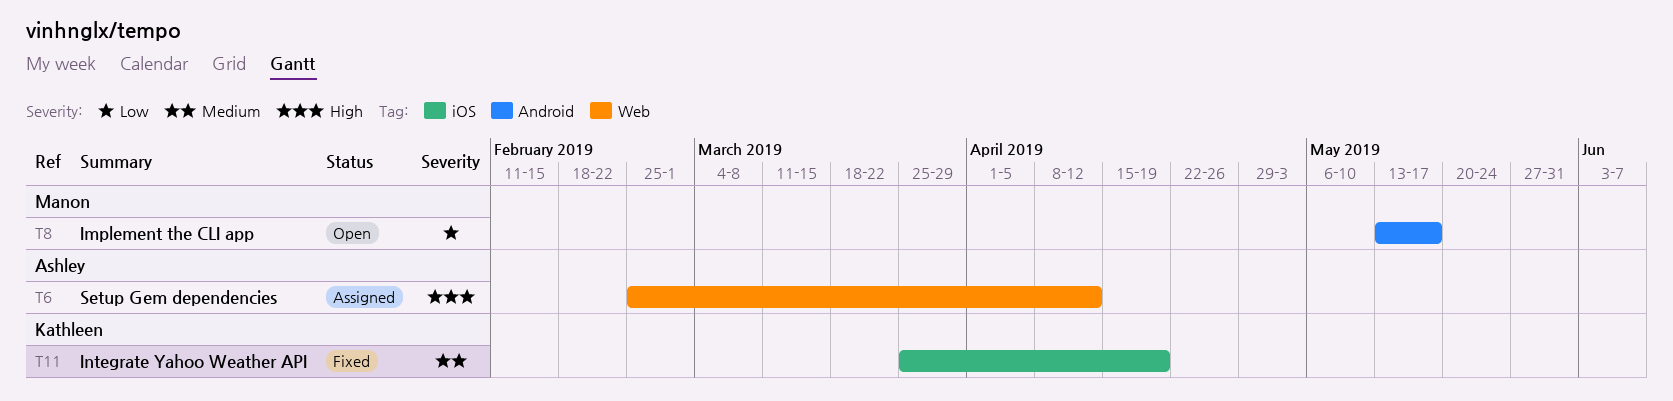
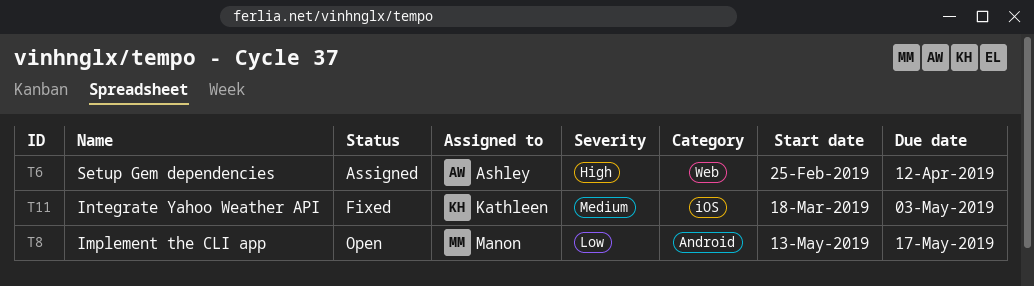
T11, start: Mar 25 -> Mar 18
T11, due: Apr 19 -> May 3

